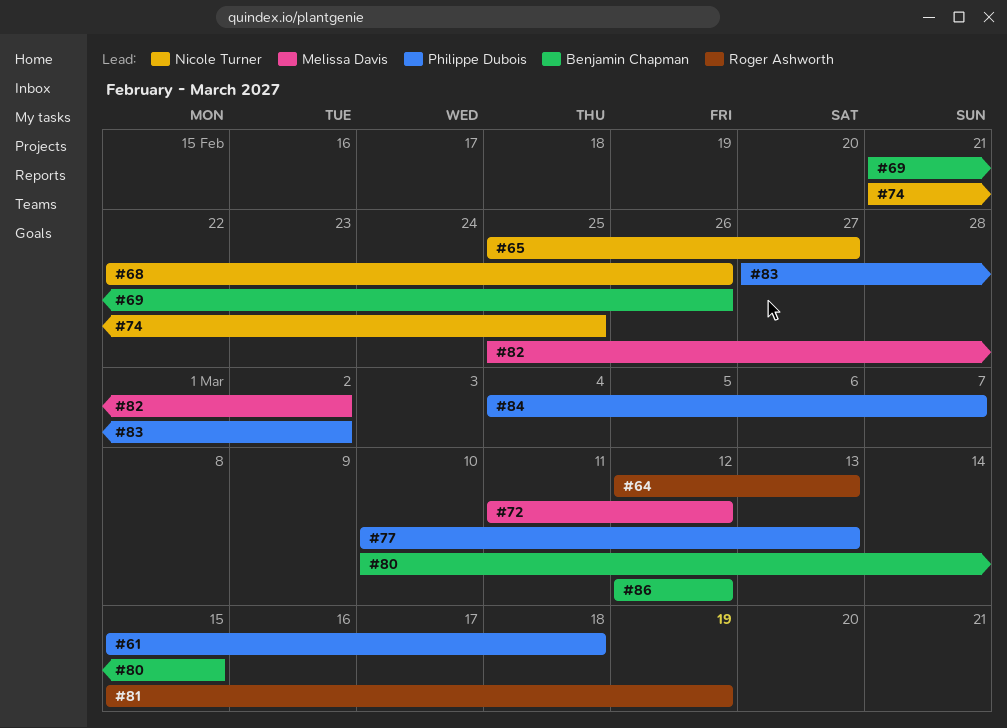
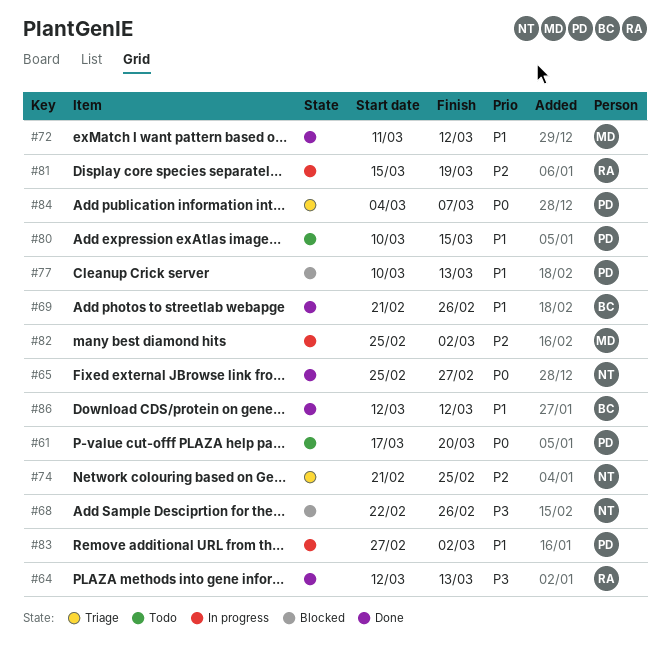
#61, start: Mar 15 -> Mar 17
#61, due: Mar 18 -> Mar 20
#80, owner: Benjamin Chapman -> Philippe Dubois

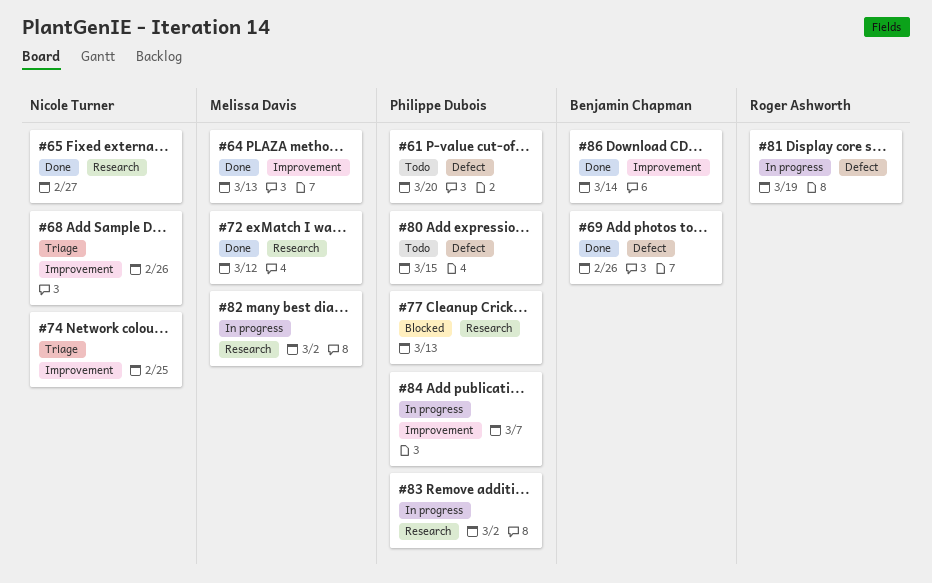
#64, owner: Roger Ashworth -> Melissa Davis
#68, status: Blocked -> Triage
#84, status: Triage -> In progress
#86, due: Mar 12 -> Mar 14

